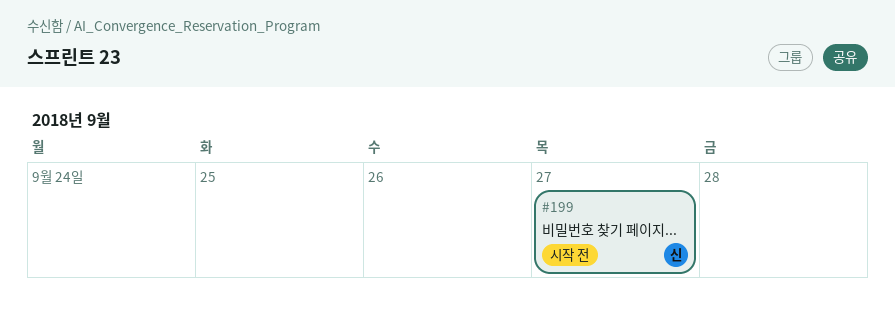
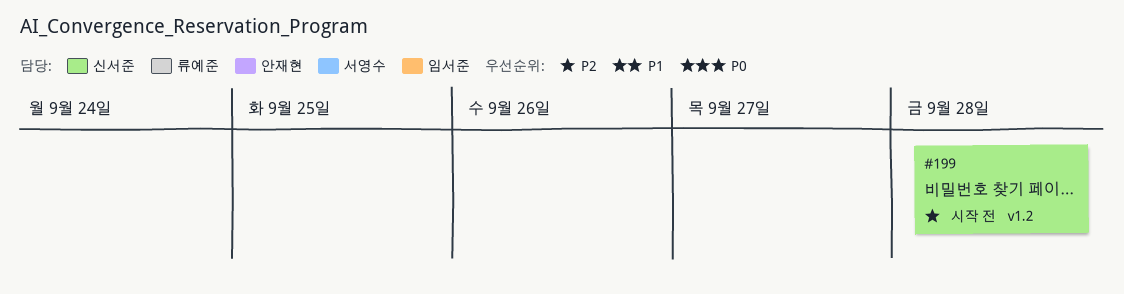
#199, due: Sep 27 -> Sep 28

